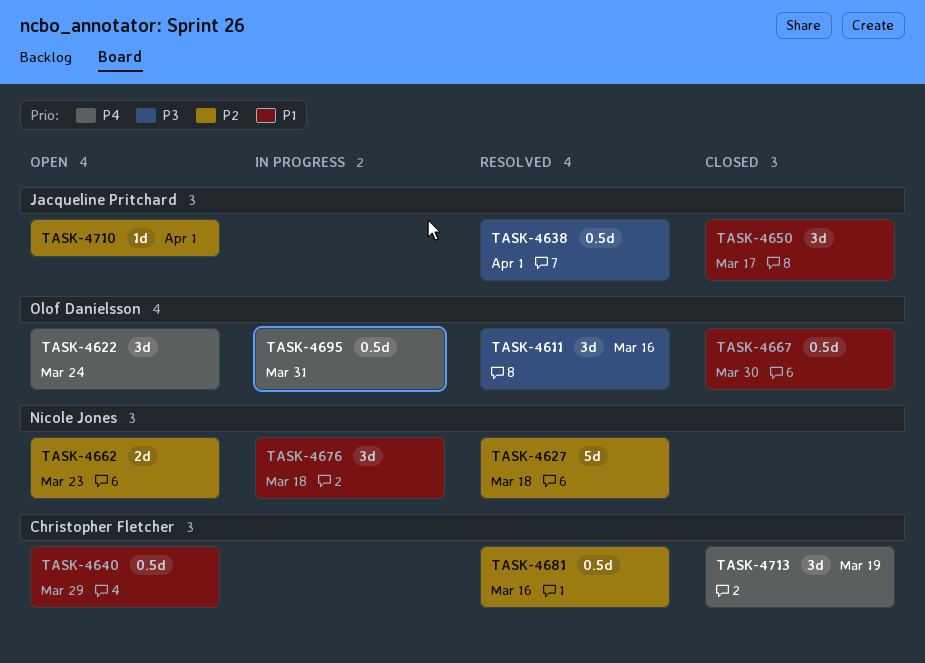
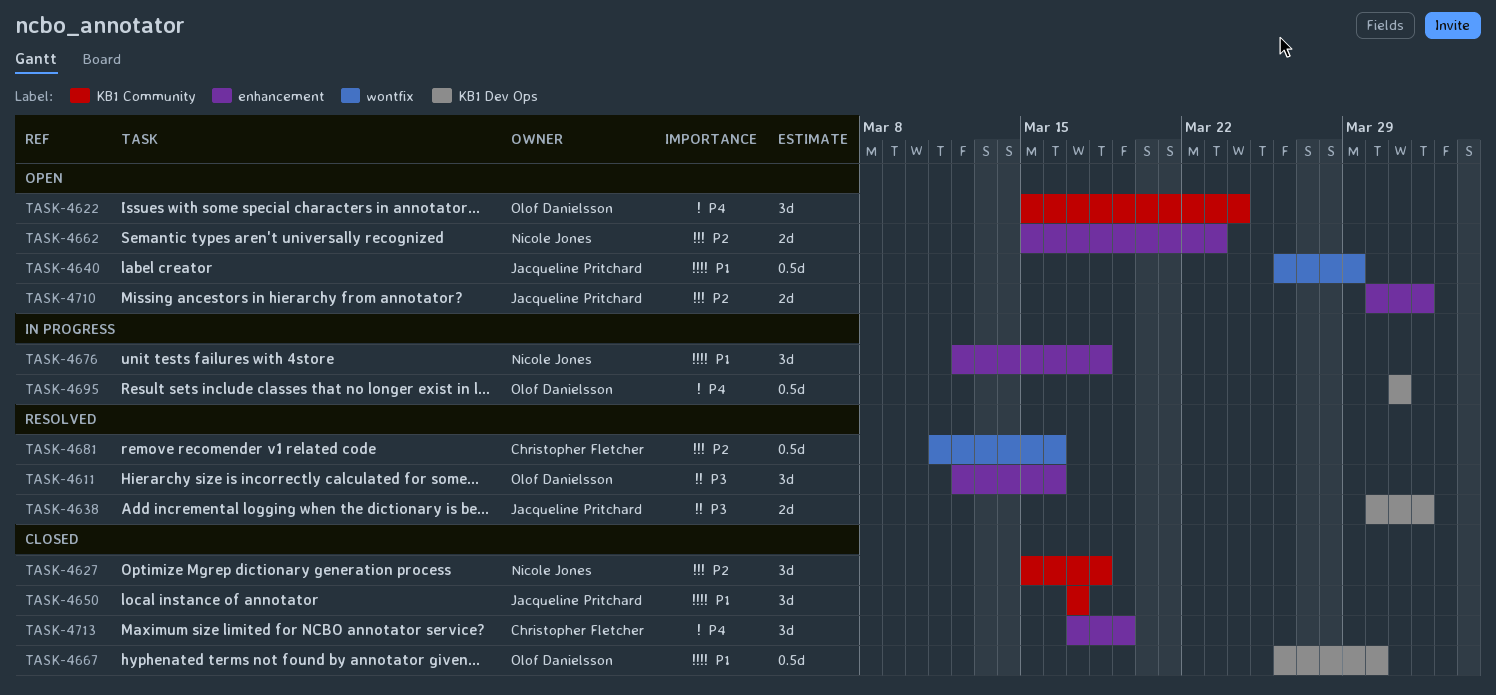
TASK-4627, status: Resolved -> Closed
TASK-4627, estimate: 5d -> 3d
TASK-4638, estimate: 0.5d -> 2d
TASK-4640, owner: Christopher Fletcher -> Jacqueline Pritchard
TASK-4710, estimate: 1d -> 2d

